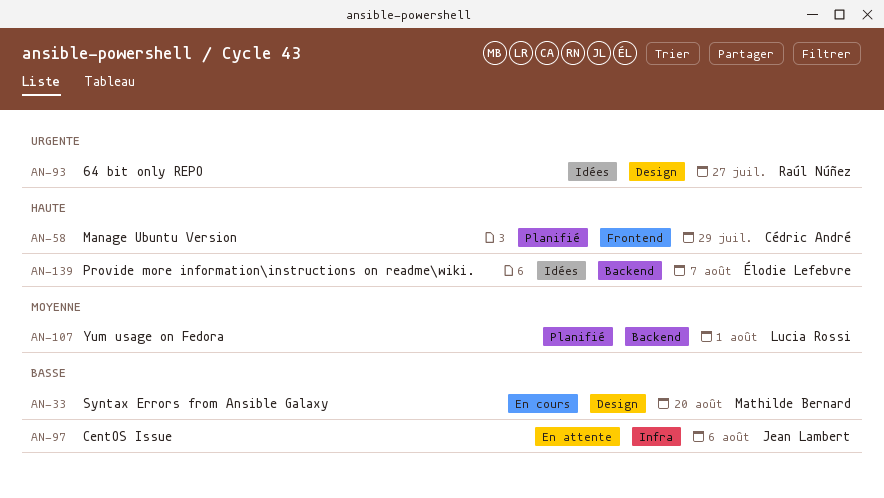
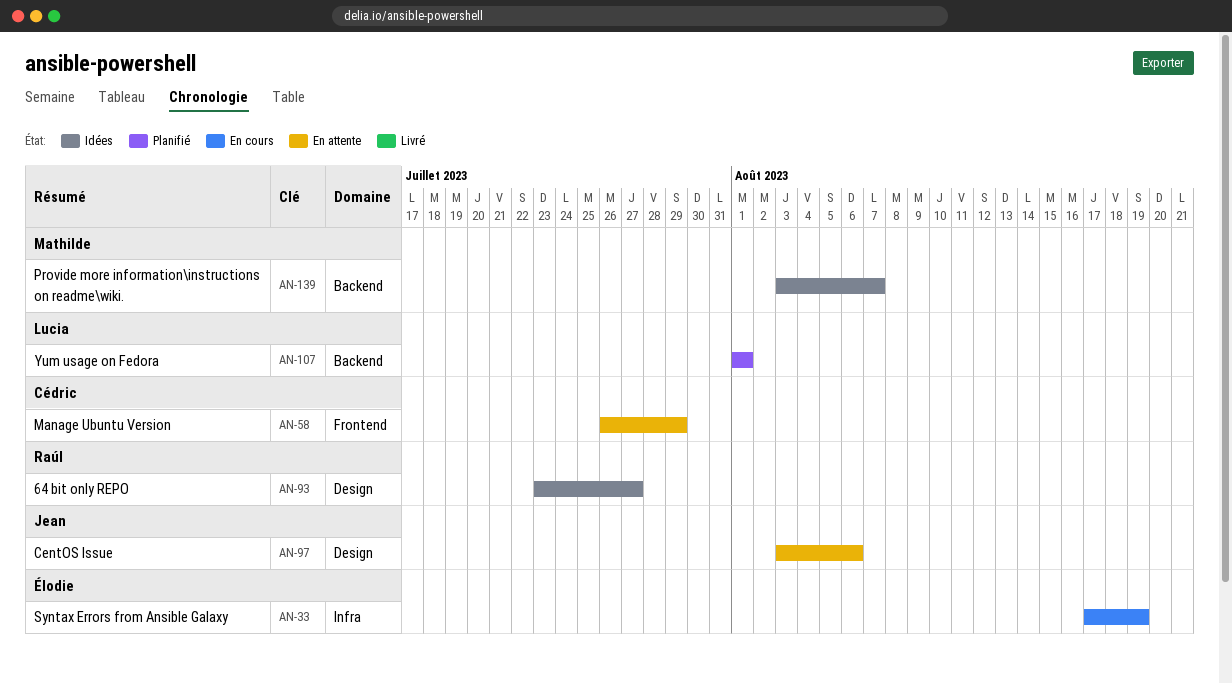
AN-33, owner: Mathilde Bernard -> Élodie Lefebvre
AN-33, label: Design -> Infra
AN-33, due: Aug 20 -> Aug 19
AN-58, status: Planifié -> En attente
AN-97, label: Infra -> Design
AN-139, owner: Élodie Lefebvre -> Mathilde Bernard

